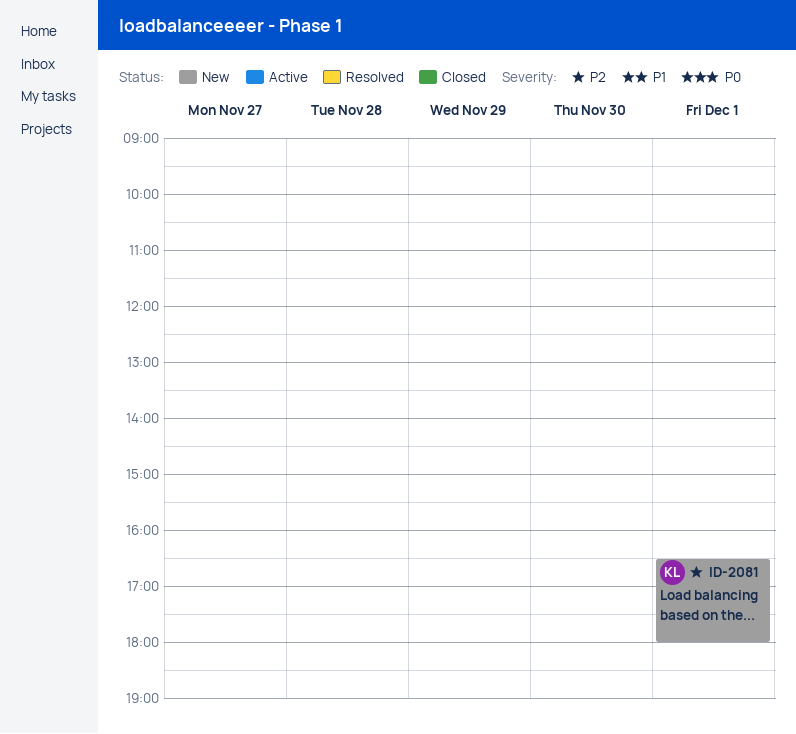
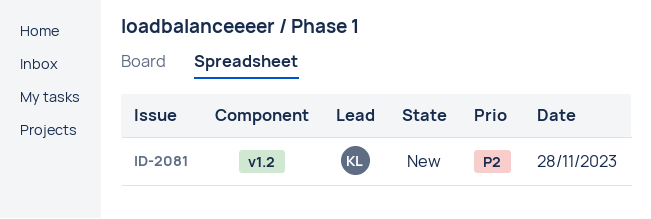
ID-2081, day: Dec 1 -> Nov 28

